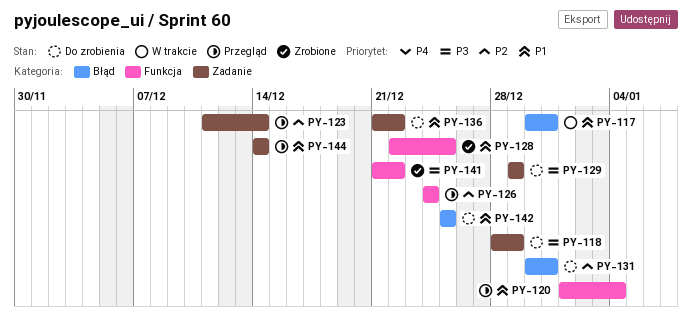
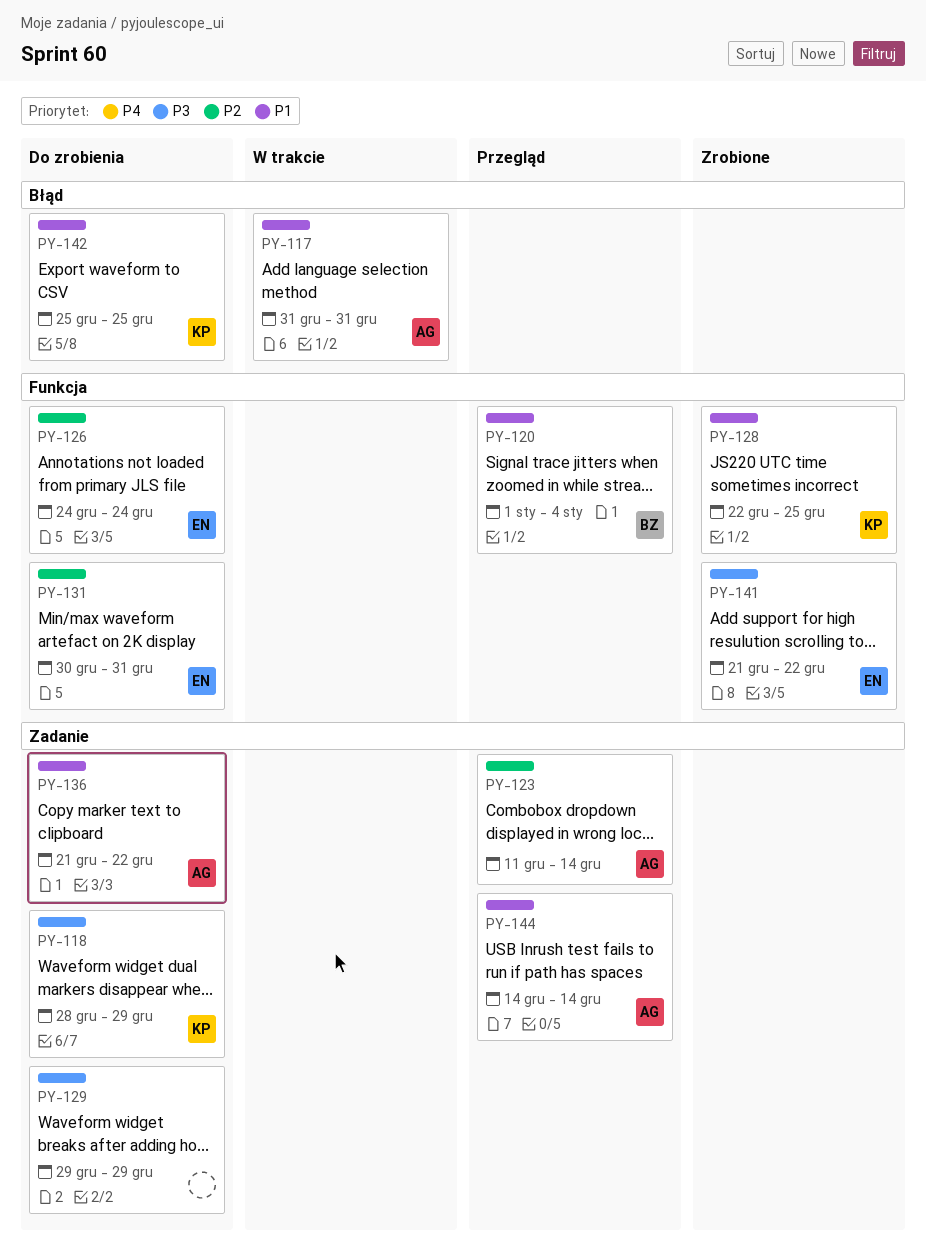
PY-117, start: Dec 30 -> Dec 31
PY-126, status: Przegląd -> Do zrobienia
PY-131, label: Błąd -> Funkcja

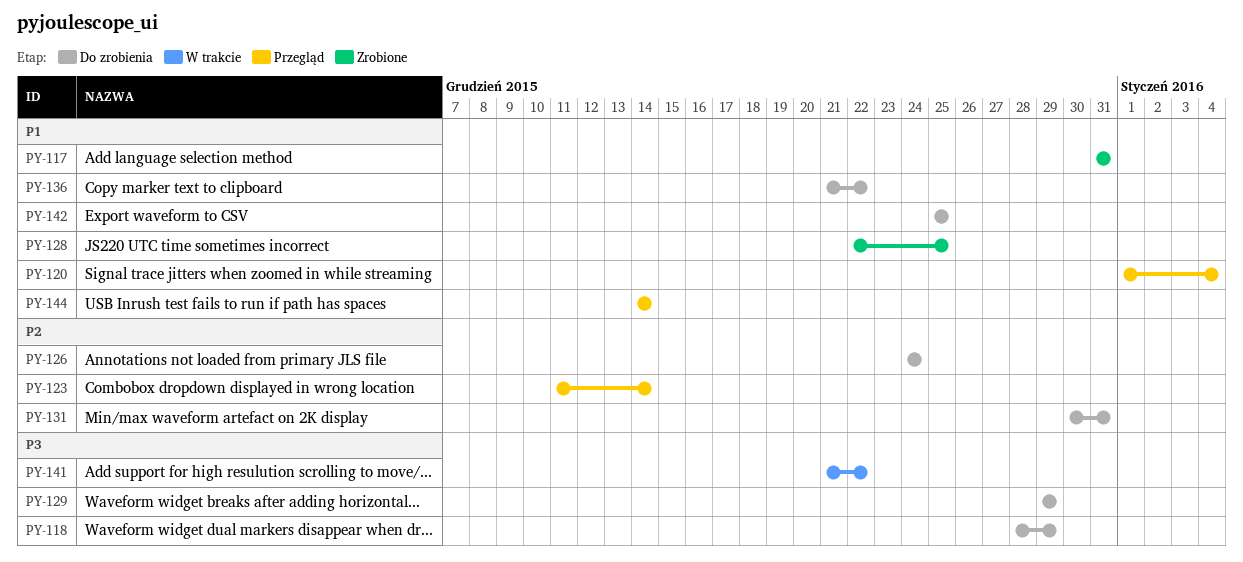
PY-117, status: W trakcie -> Zrobione
PY-141, status: Zrobione -> W trakcie

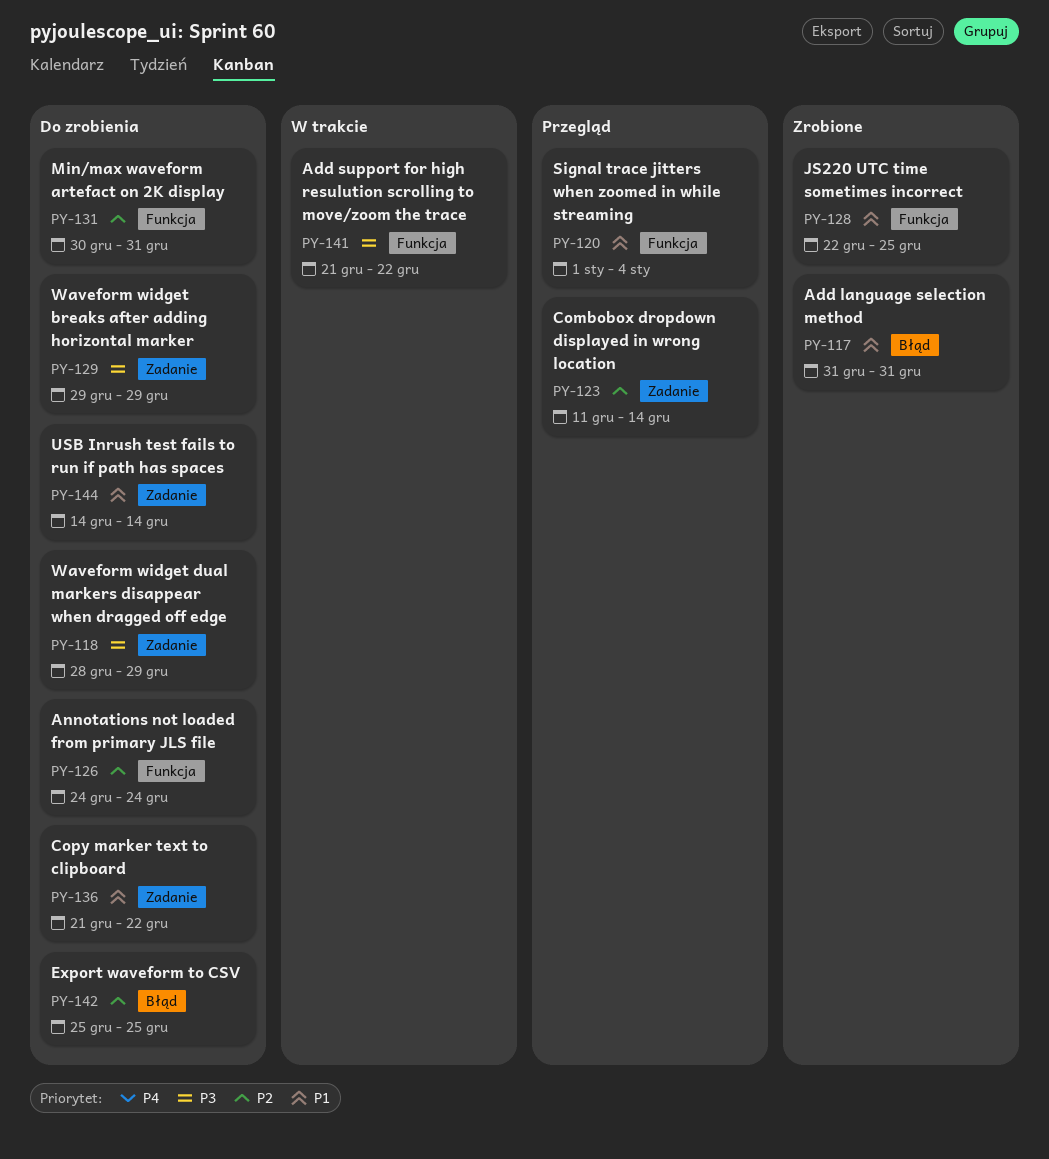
PY-142, priority: P1 -> P2
PY-144, status: Przegląd -> Do zrobienia

